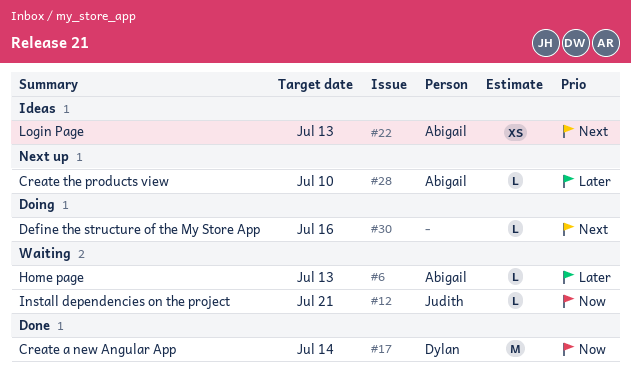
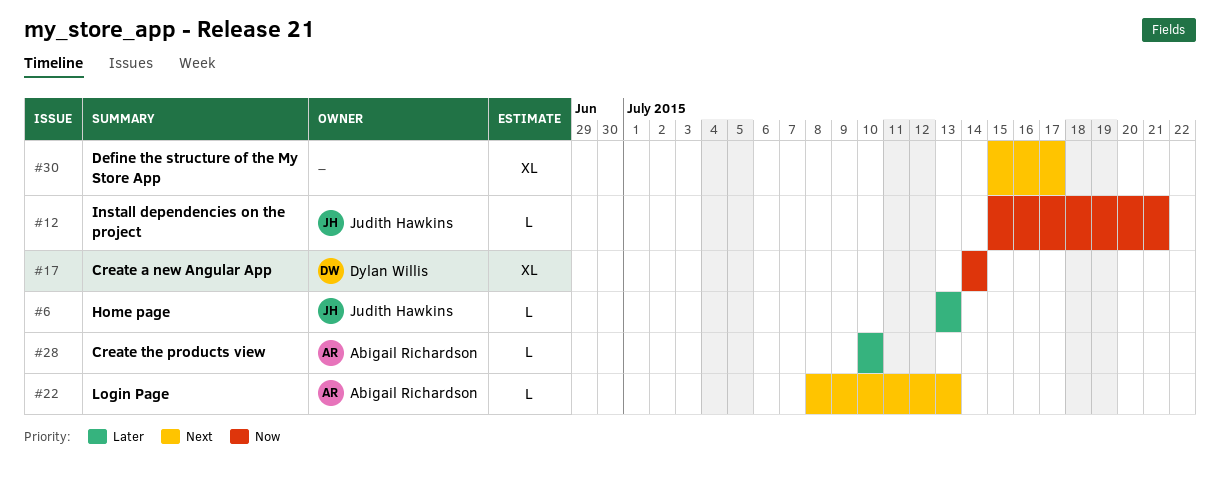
#6, owner: Abigail Richardson -> Judith Hawkins
#17, estimate: M -> XL
#22, estimate: XS -> L
#30, estimate: L -> XL
#30, due: Jul 16 -> Jul 17

